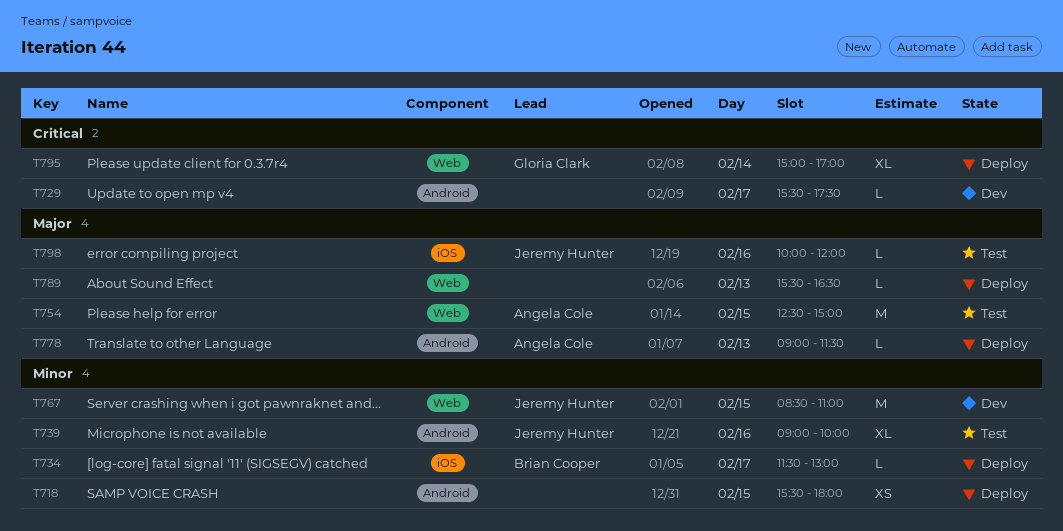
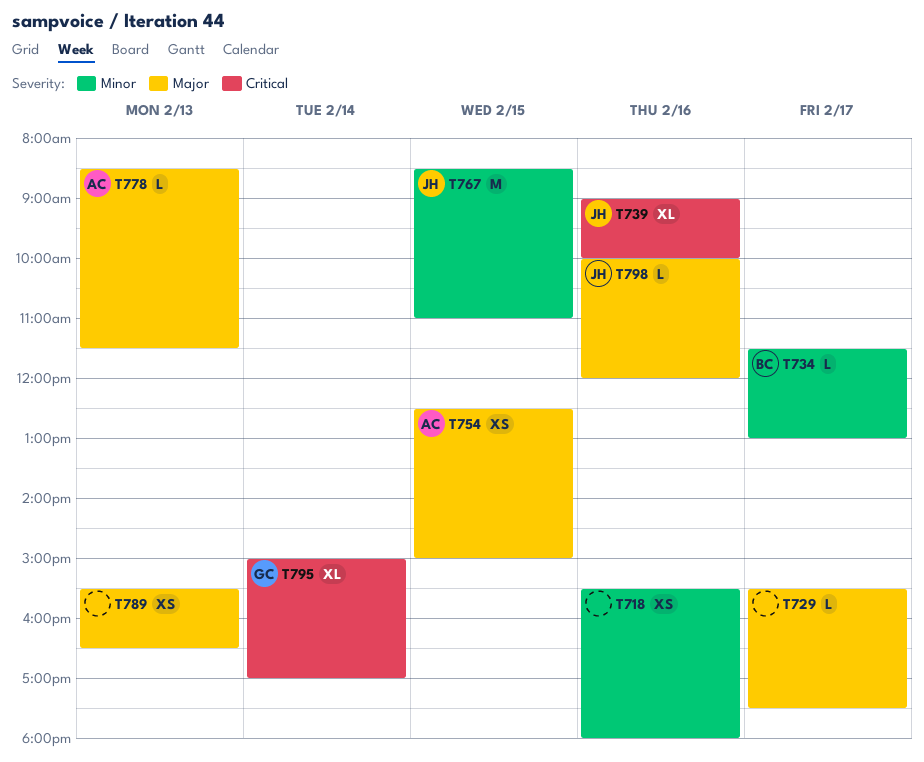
T718, day: Feb 15 -> Feb 16
T729, priority: Critical -> Major
T739, priority: Minor -> Critical
T754, estimate: M -> XS
T778, begins: 09:00 -> 08:30
T789, estimate: L -> XS

